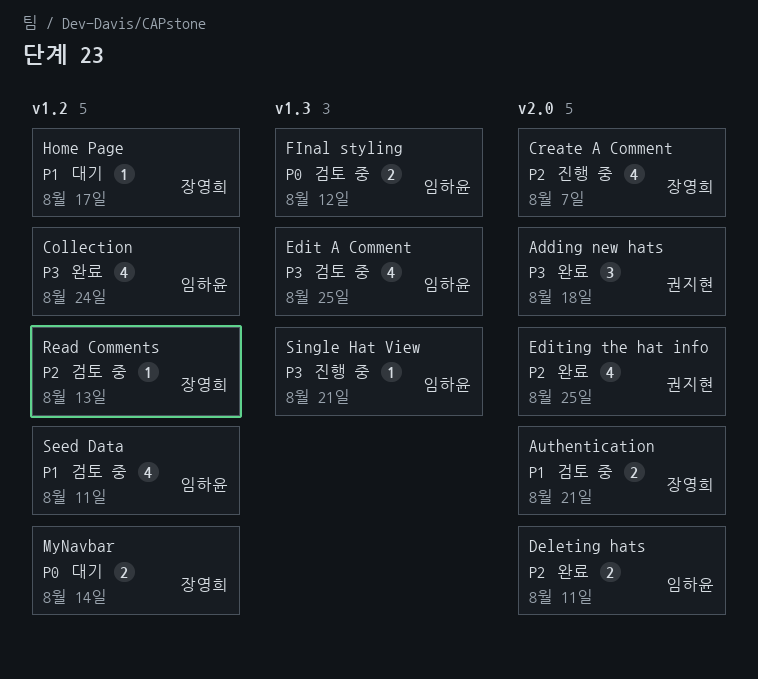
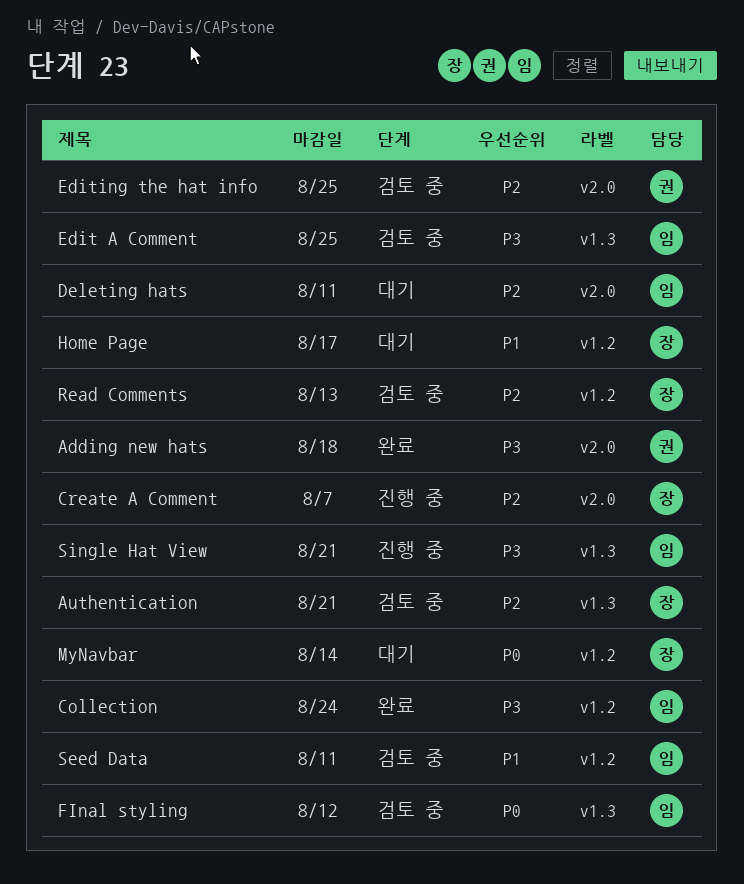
Authentication, priority: P1 -> P2
Authentication, label: v2.0 -> v1.3
Deleting hats, status: 완료 -> 대기
Editing the hat info, status: 완료 -> 검토 중

